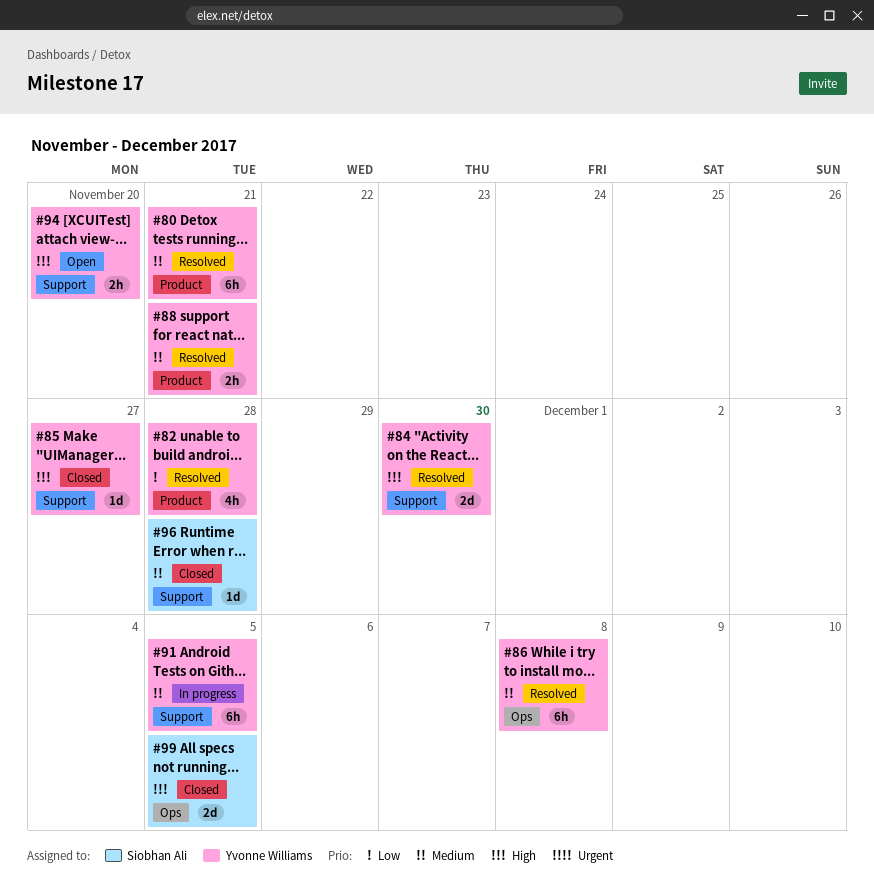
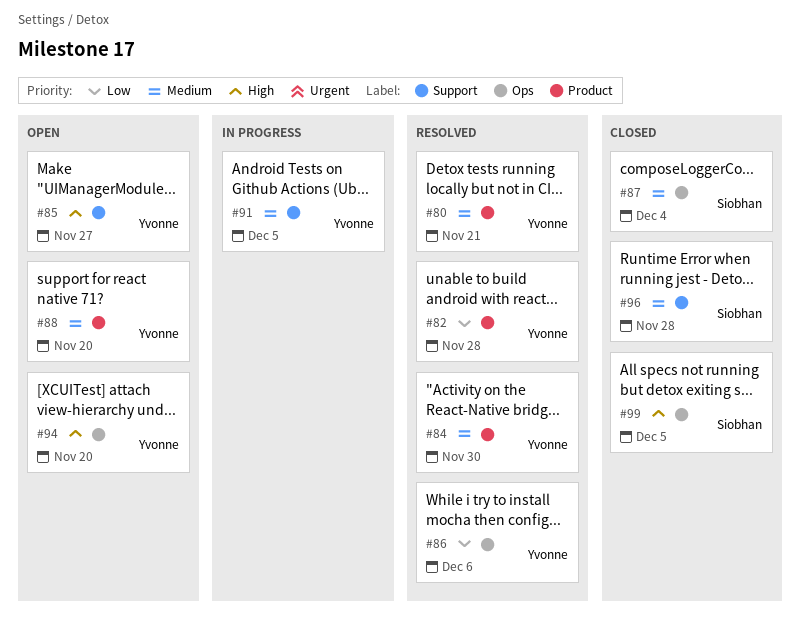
#84, priority: High -> Medium
#84, label: Support -> Product
#85, status: Closed -> Open
#86, priority: Medium -> Low
#86, due: Dec 8 -> Dec 6
#87: none -> present
#88, status: Resolved -> Open
#88, due: Nov 21 -> Nov 20
#94, label: Support -> Ops

